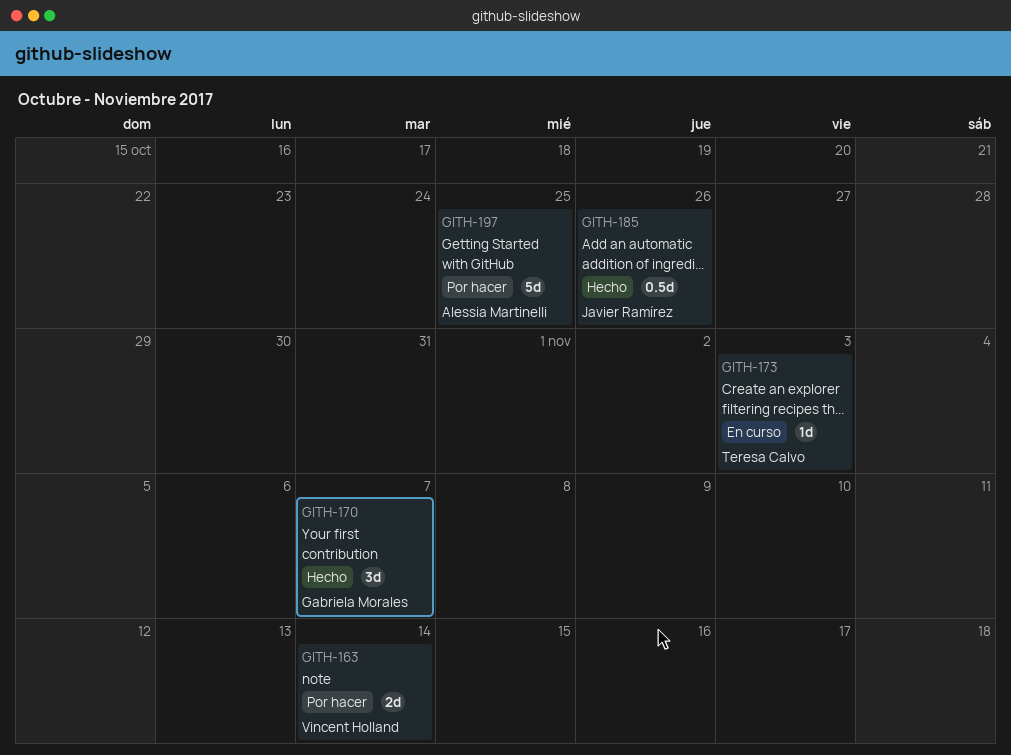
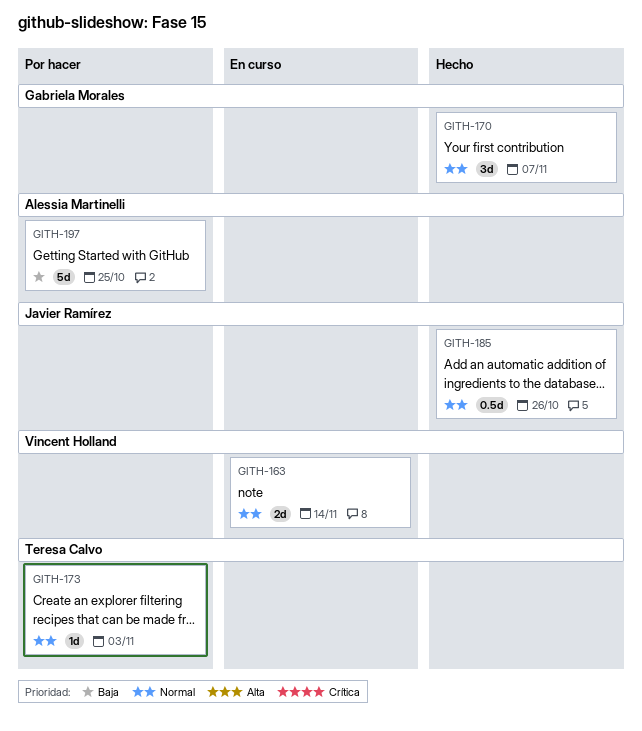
GITH-163, status: Por hacer -> En curso
GITH-173, status: En curso -> Por hacer

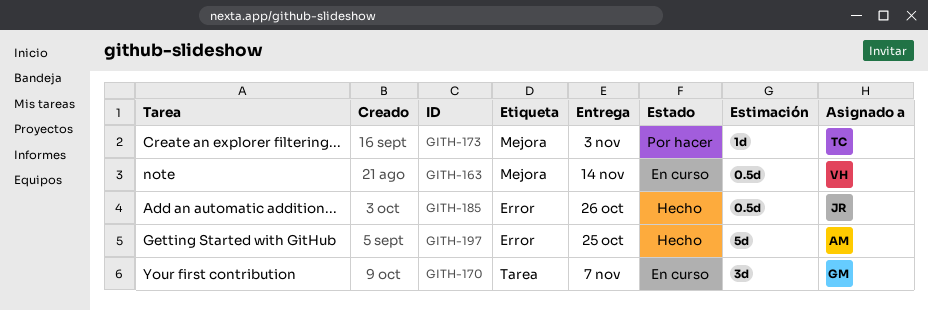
GITH-163, estimate: 2d -> 0.5d
GITH-170, status: Hecho -> En curso
GITH-197, status: Por hacer -> Hecho

